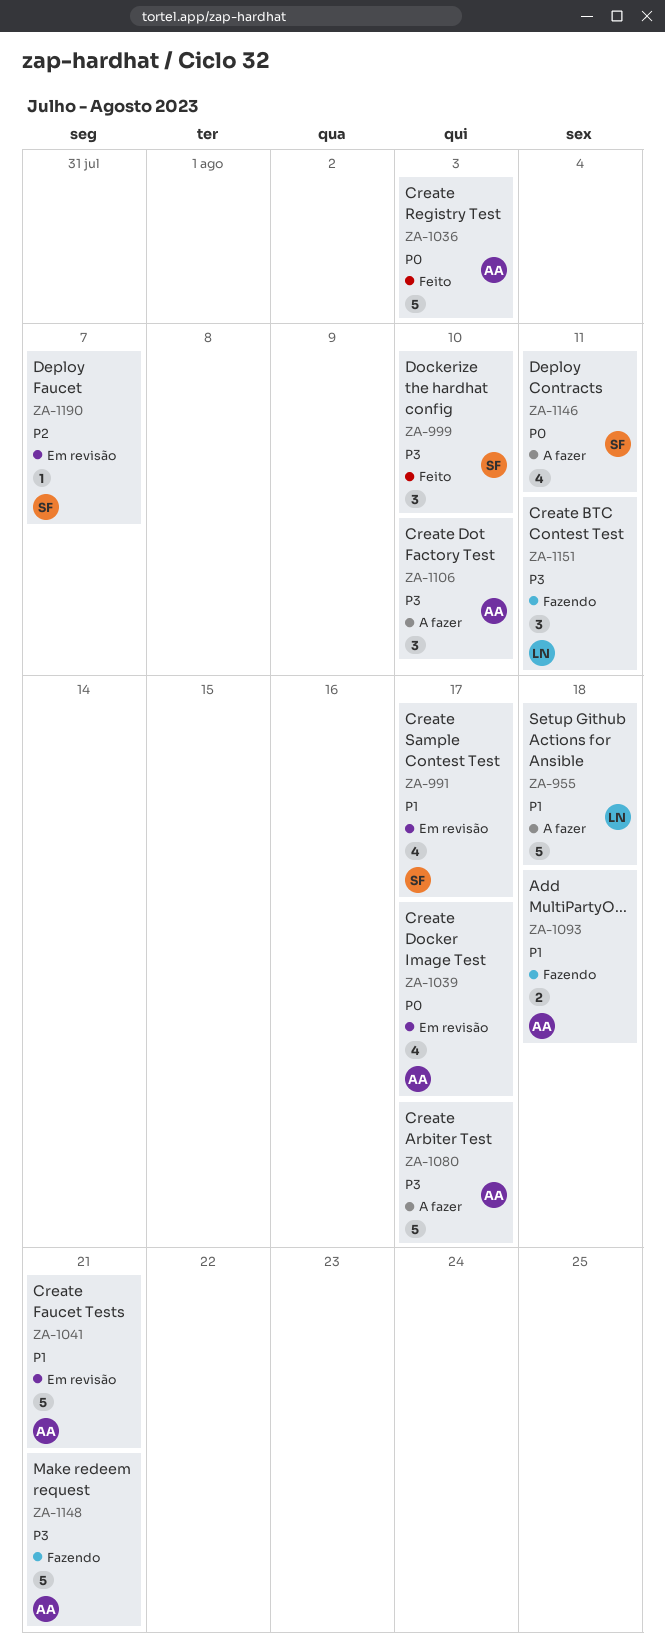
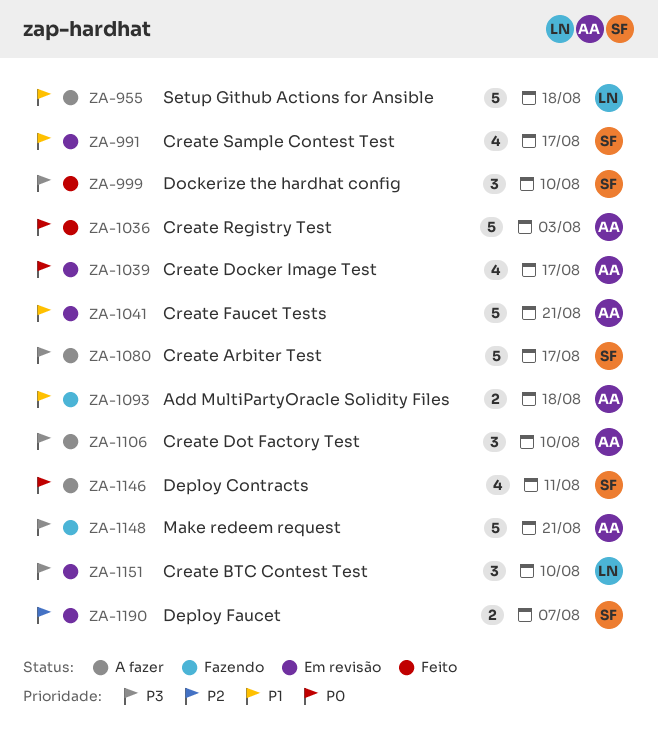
ZA-1080, owner: AA -> SF
ZA-1151, status: Fazendo -> Em revisão
ZA-1151, due: Aug 11 -> Aug 10
ZA-1190, estimate: 1 -> 2

